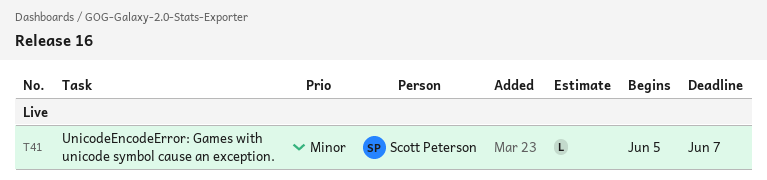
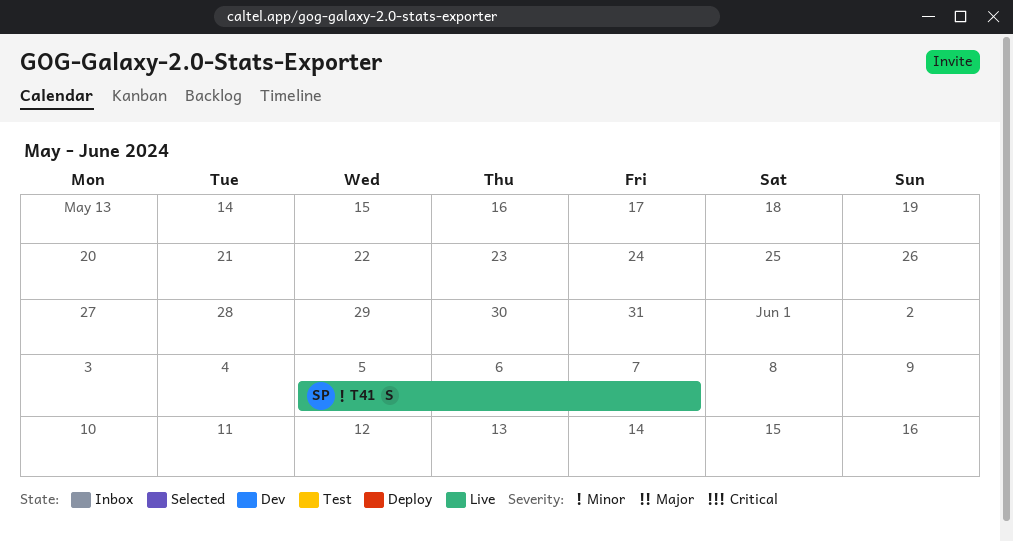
T41, estimate: L -> S

